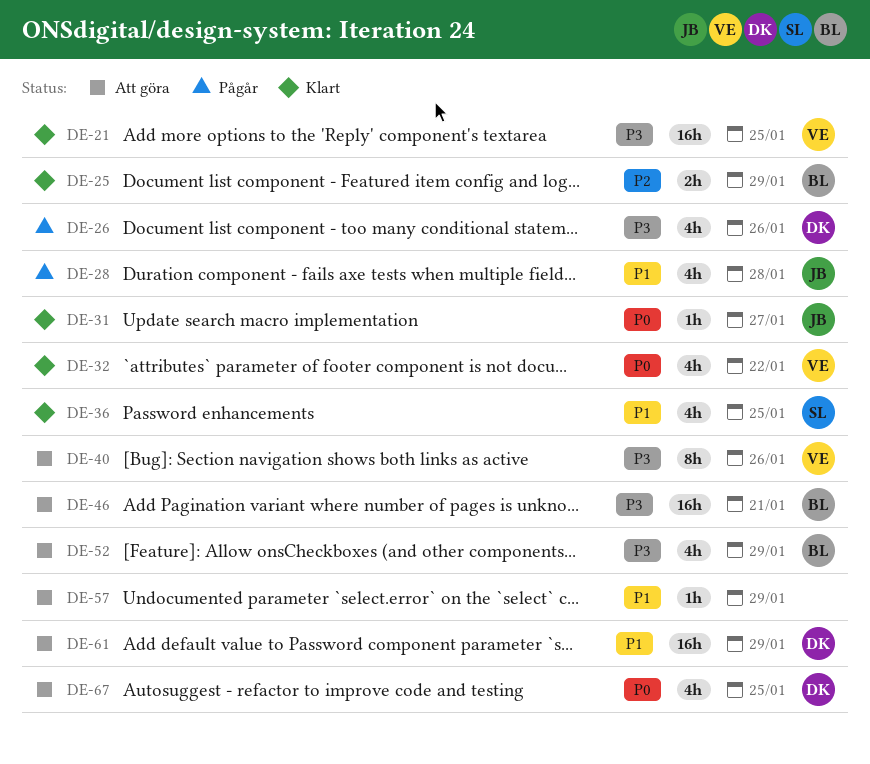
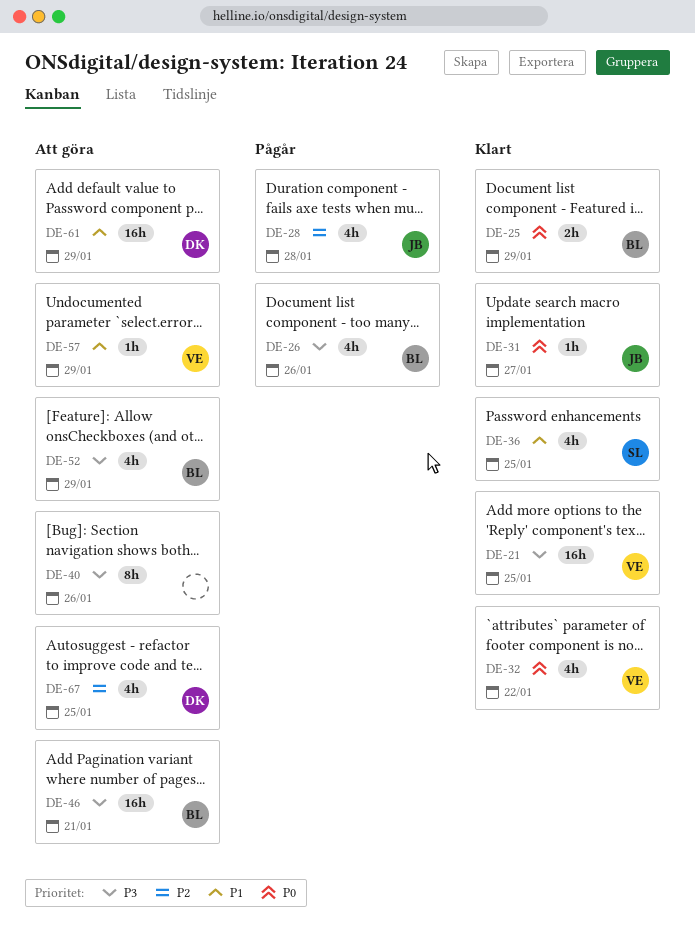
DE-25, priority: P2 -> P0
DE-26, owner: DK -> BL
DE-28, priority: P1 -> P2
DE-40, owner: VE -> none
DE-57, owner: none -> VE
DE-67, priority: P0 -> P2

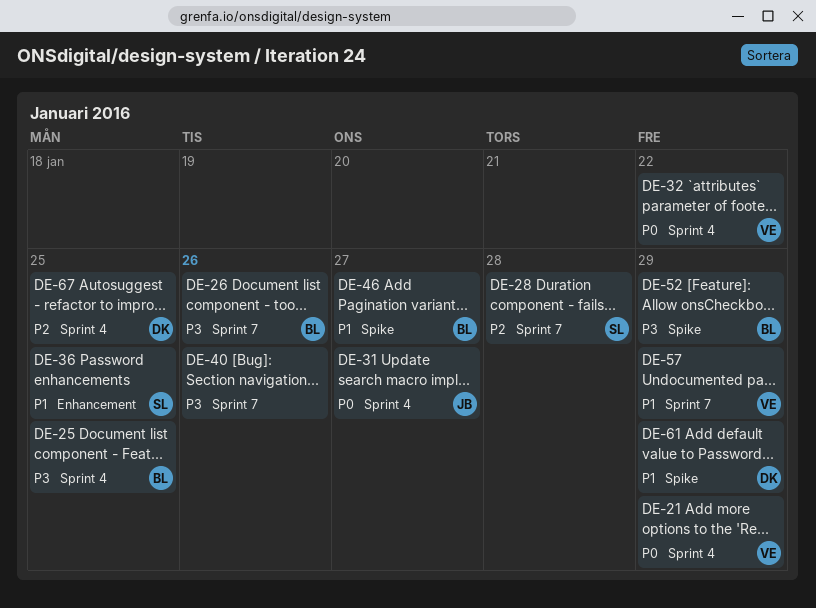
DE-21, priority: P3 -> P0
DE-21, due: Jan 25 -> Jan 29
DE-25, priority: P0 -> P3
DE-25, due: Jan 29 -> Jan 25
DE-28, owner: JB -> SL
DE-46, priority: P3 -> P1
DE-46, due: Jan 21 -> Jan 27

